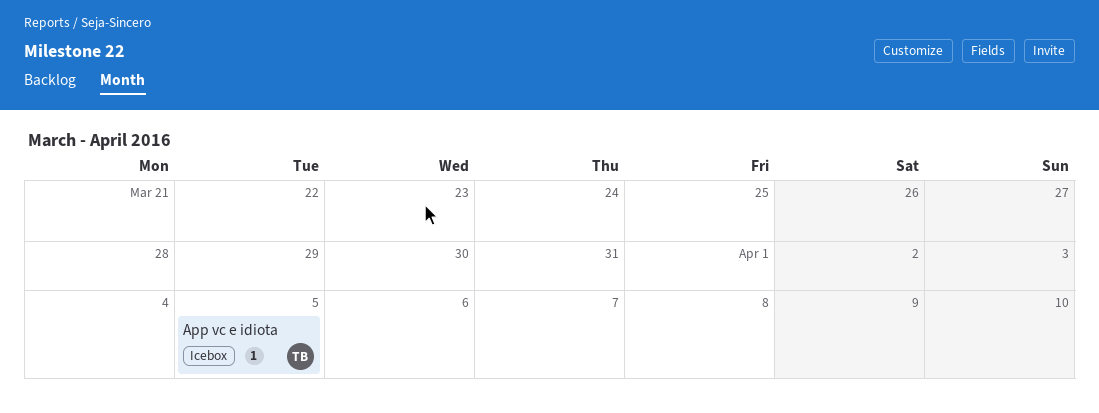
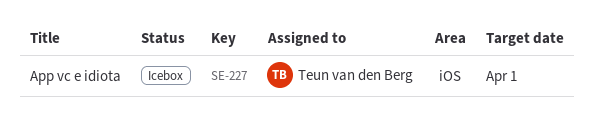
App vc e idiota, due: Apr 5 -> Apr 1

